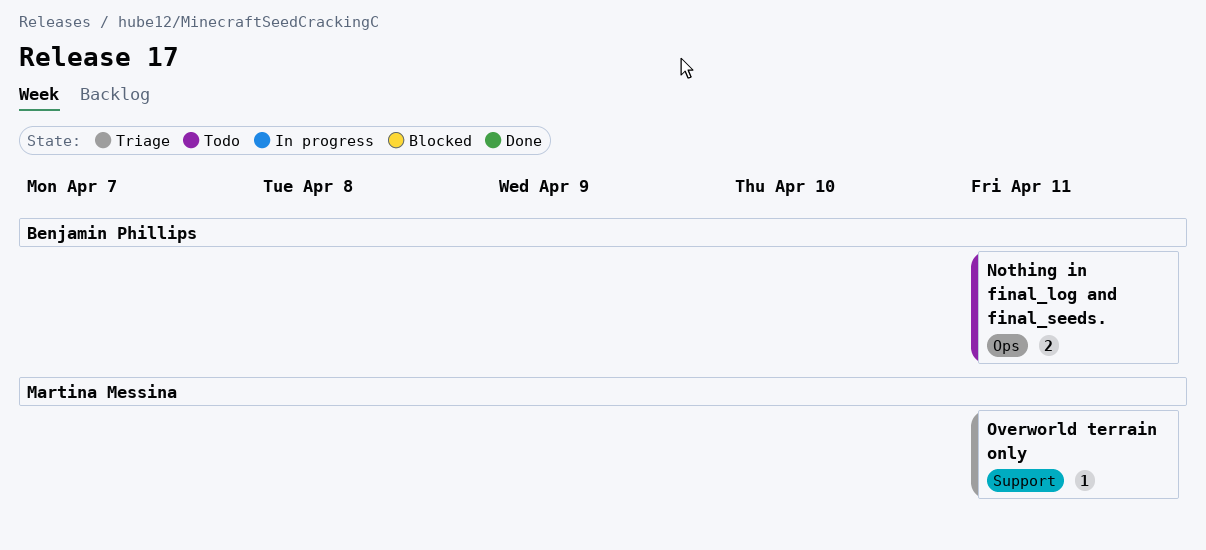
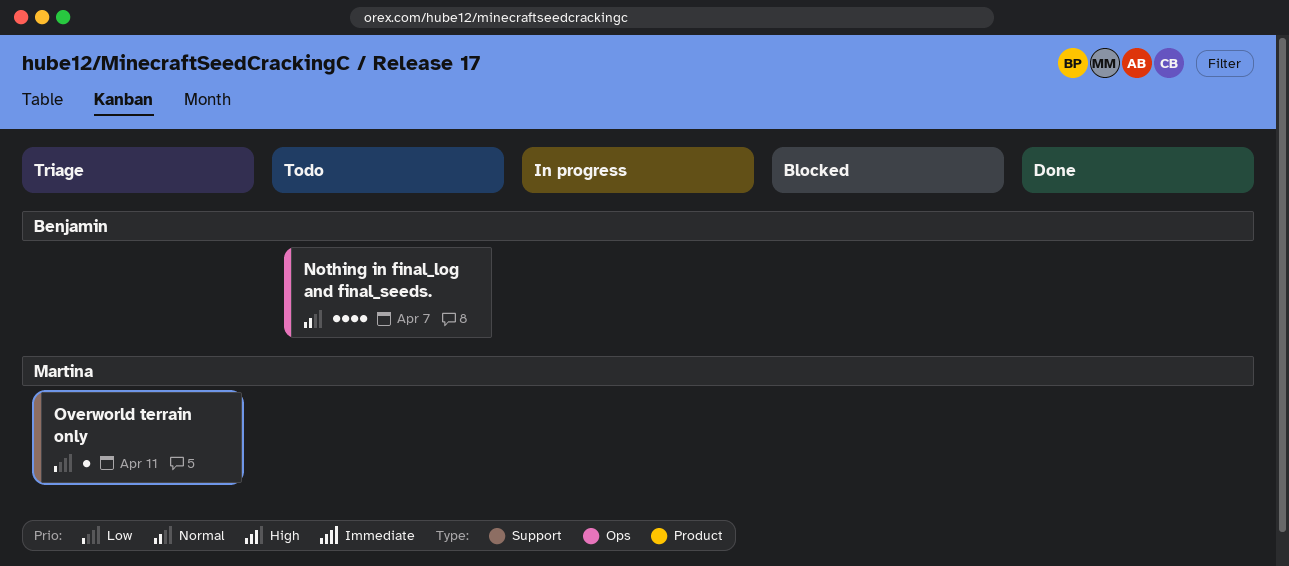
Nothing in final_log and final_seeds., estimate: 2 -> 4
Nothing in final_log and final_seeds., due: Apr 11 -> Apr 7

